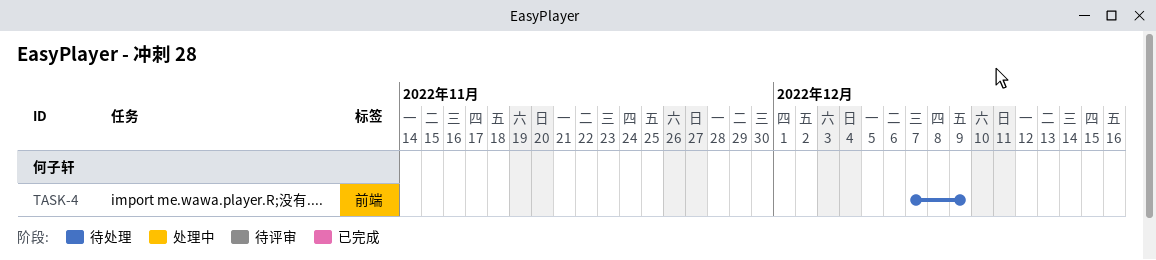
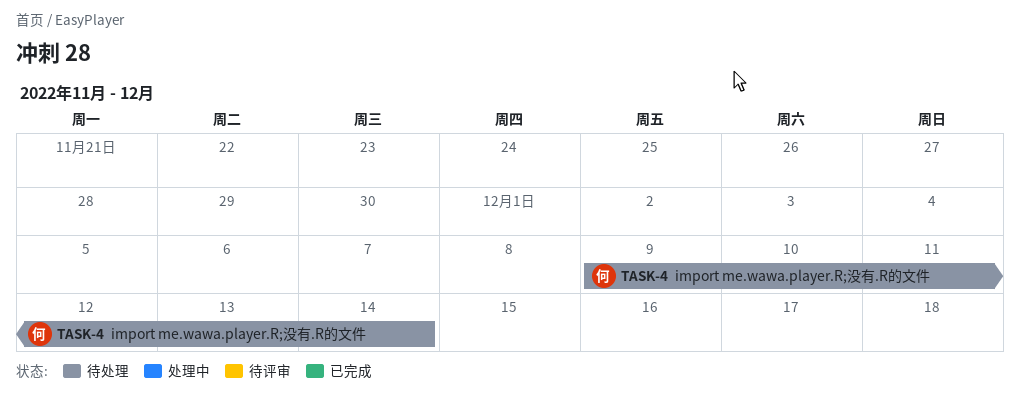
TASK-4, start: Dec 7 -> Dec 9
TASK-4, due: Dec 9 -> Dec 14

